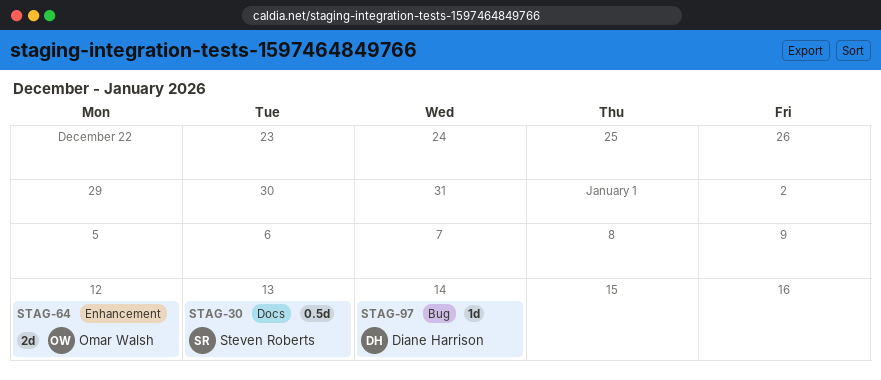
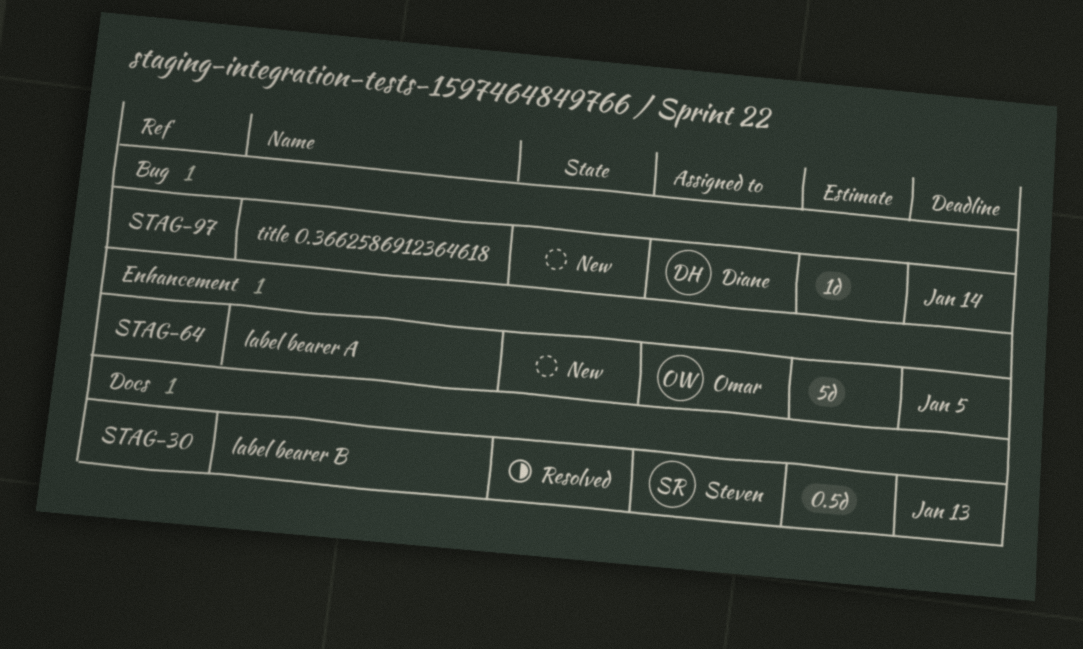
STAG-64, estimate: 2d -> 5d
STAG-64, due: Jan 12 -> Jan 5

